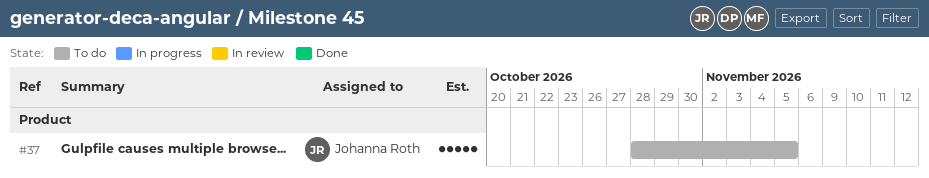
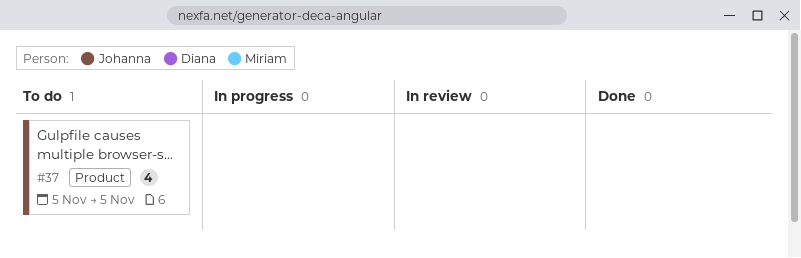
#37, estimate: 5 -> 4
#37, start: Oct 28 -> Nov 5

